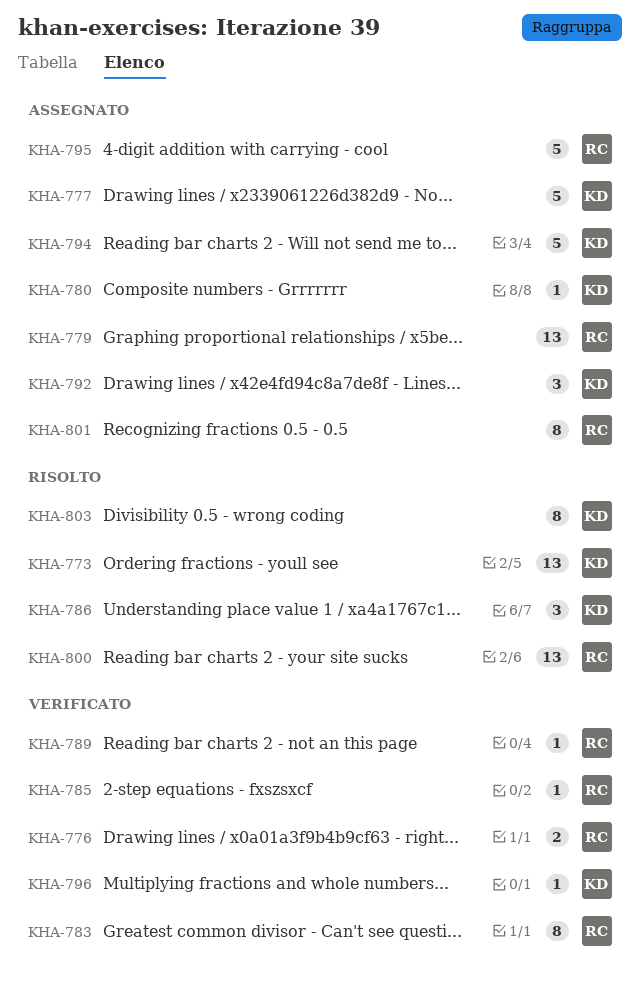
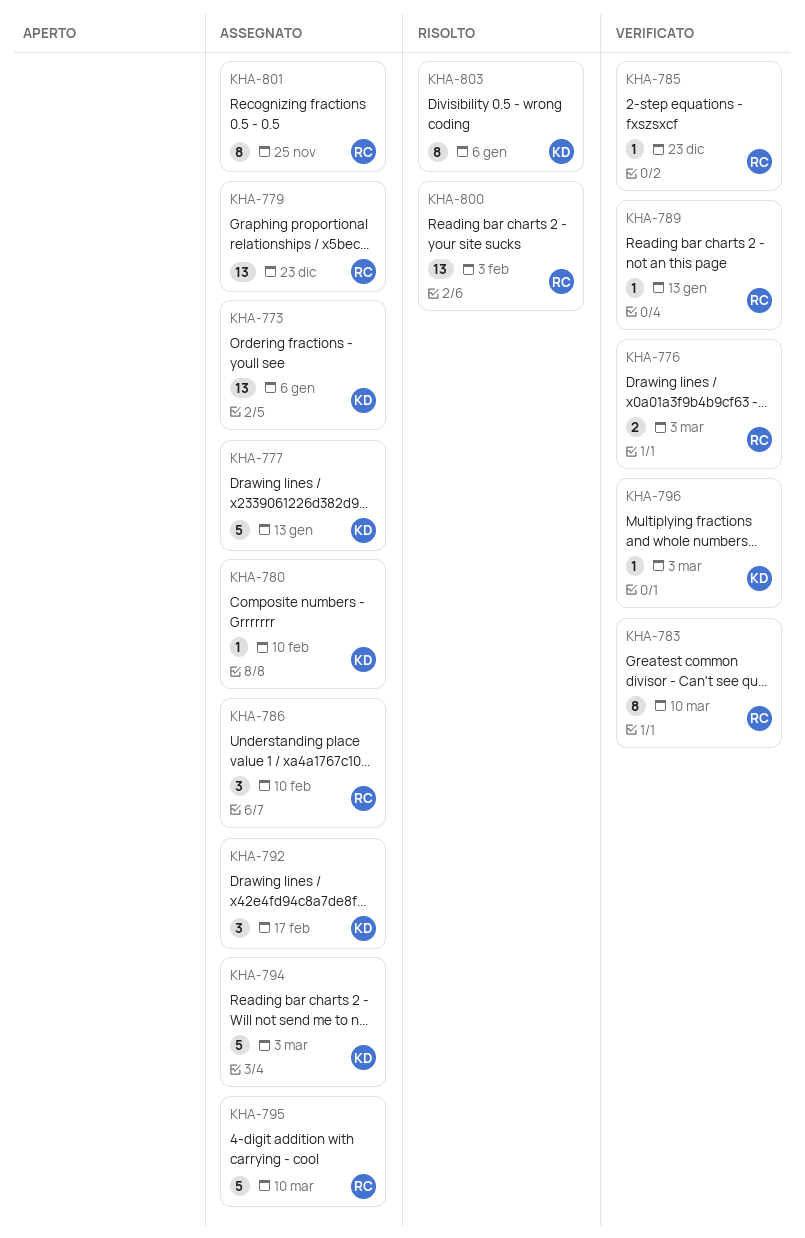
KHA-773, status: Risolto -> Assegnato
KHA-786, status: Risolto -> Assegnato
KHA-786, owner: KD -> RC

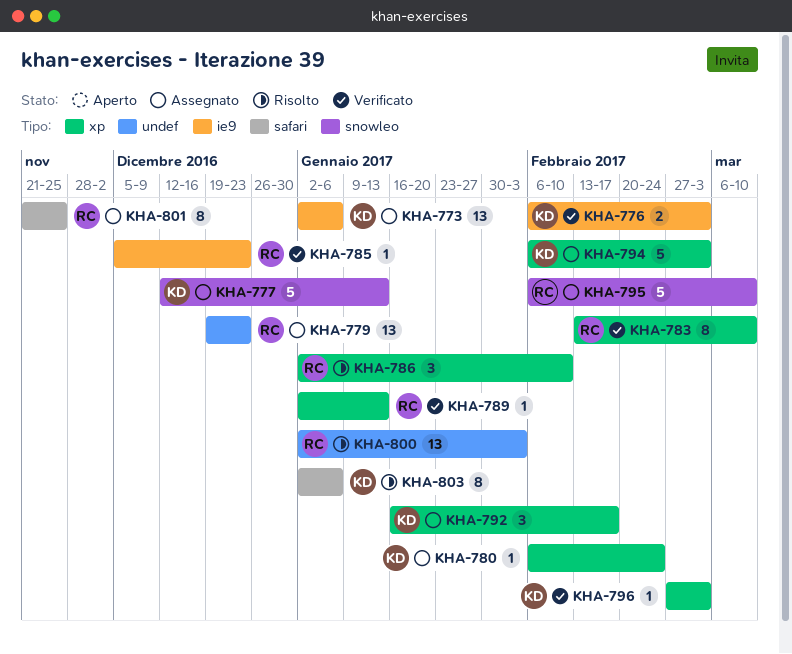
KHA-776, owner: RC -> KD
KHA-780, due: Feb 10 -> Feb 24
KHA-786, status: Assegnato -> Risolto

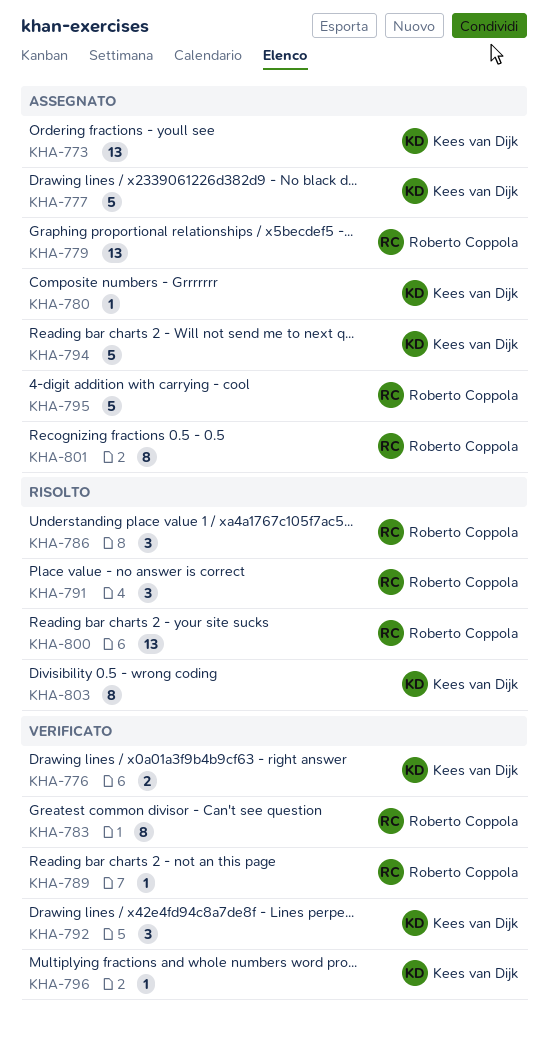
KHA-785: present -> none
KHA-791: none -> present
KHA-792, status: Assegnato -> Verificato

